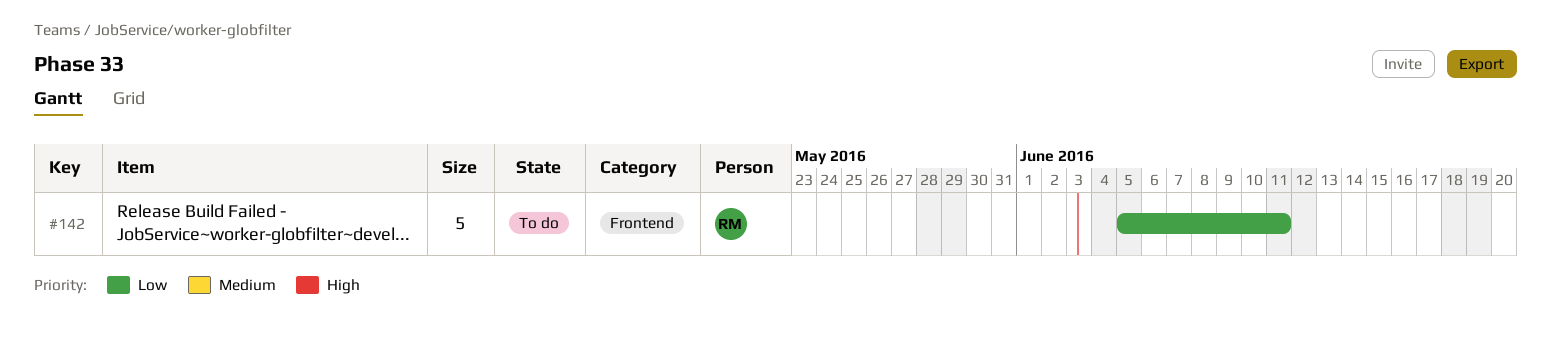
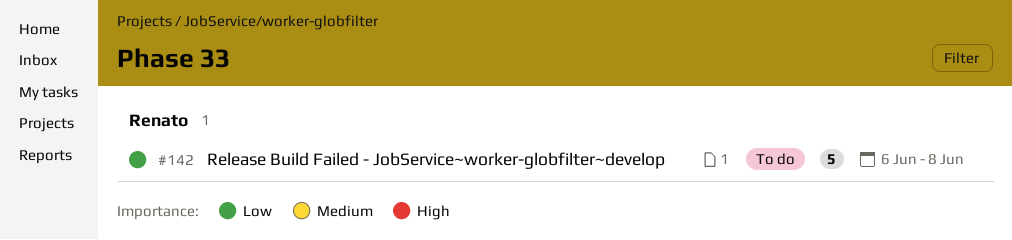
#142, start: Jun 5 -> Jun 6
#142, due: Jun 11 -> Jun 8

